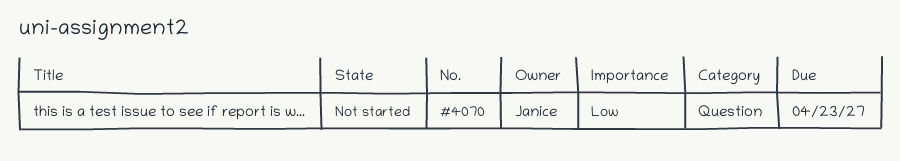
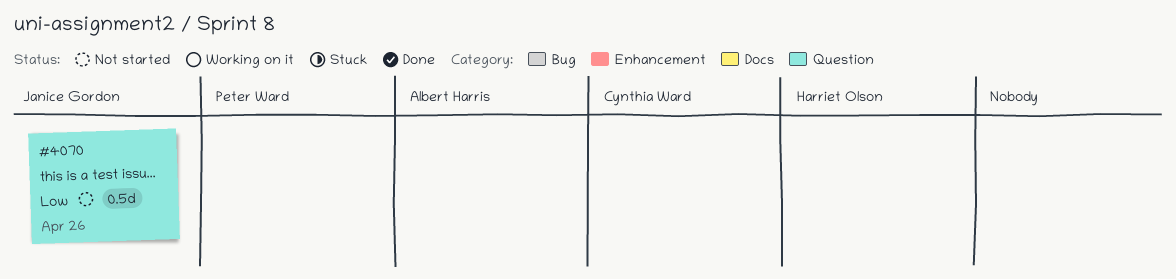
#4070, due: Apr 23 -> Apr 26

